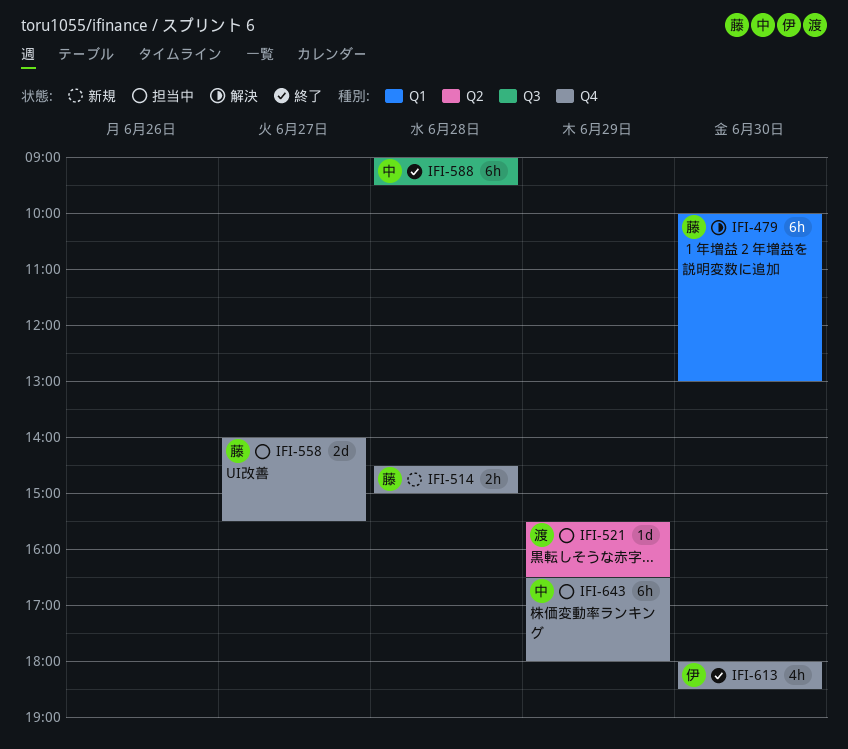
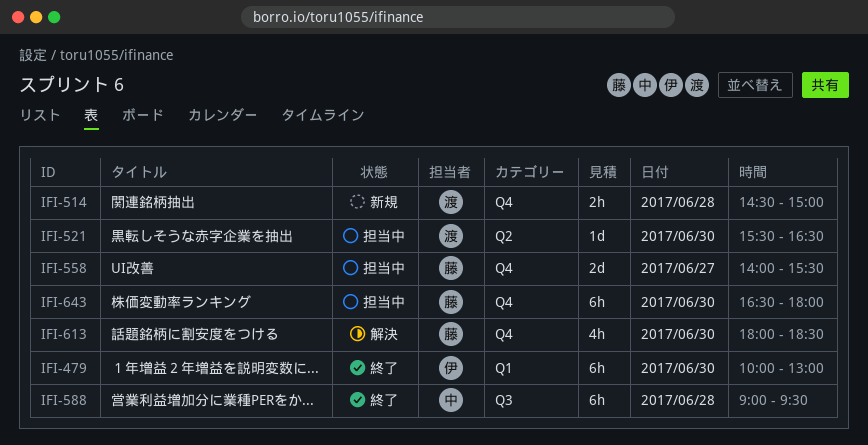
IFI-479, status: 解決 -> 終了
IFI-479, owner: 藤 -> 伊
IFI-514, owner: 藤 -> 渡
IFI-521, day: Jun 29 -> Jun 30
IFI-613, status: 終了 -> 解決
IFI-613, owner: 伊 -> 藤
IFI-643, owner: 中 -> 藤
IFI-643, day: Jun 29 -> Jun 30

